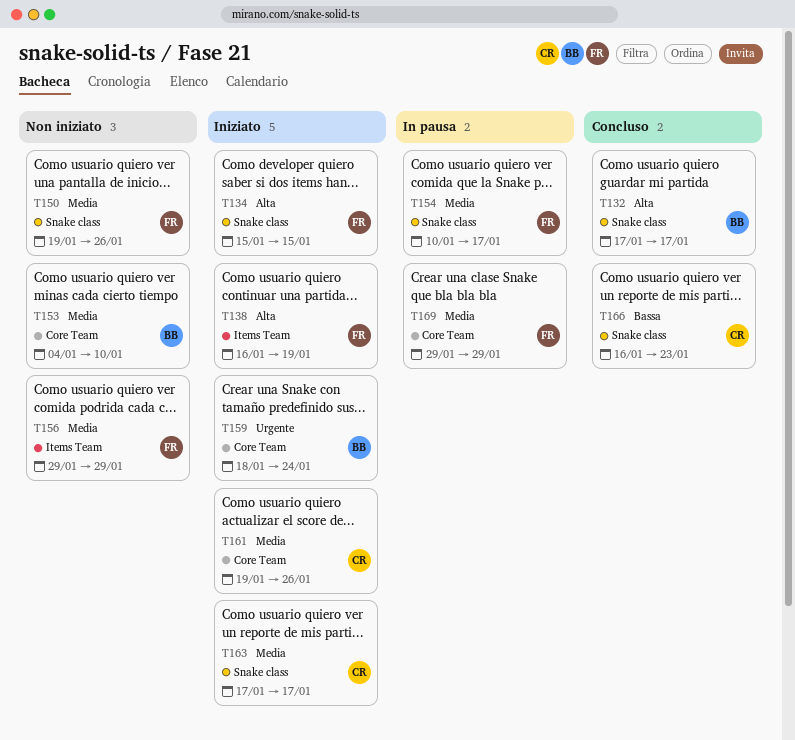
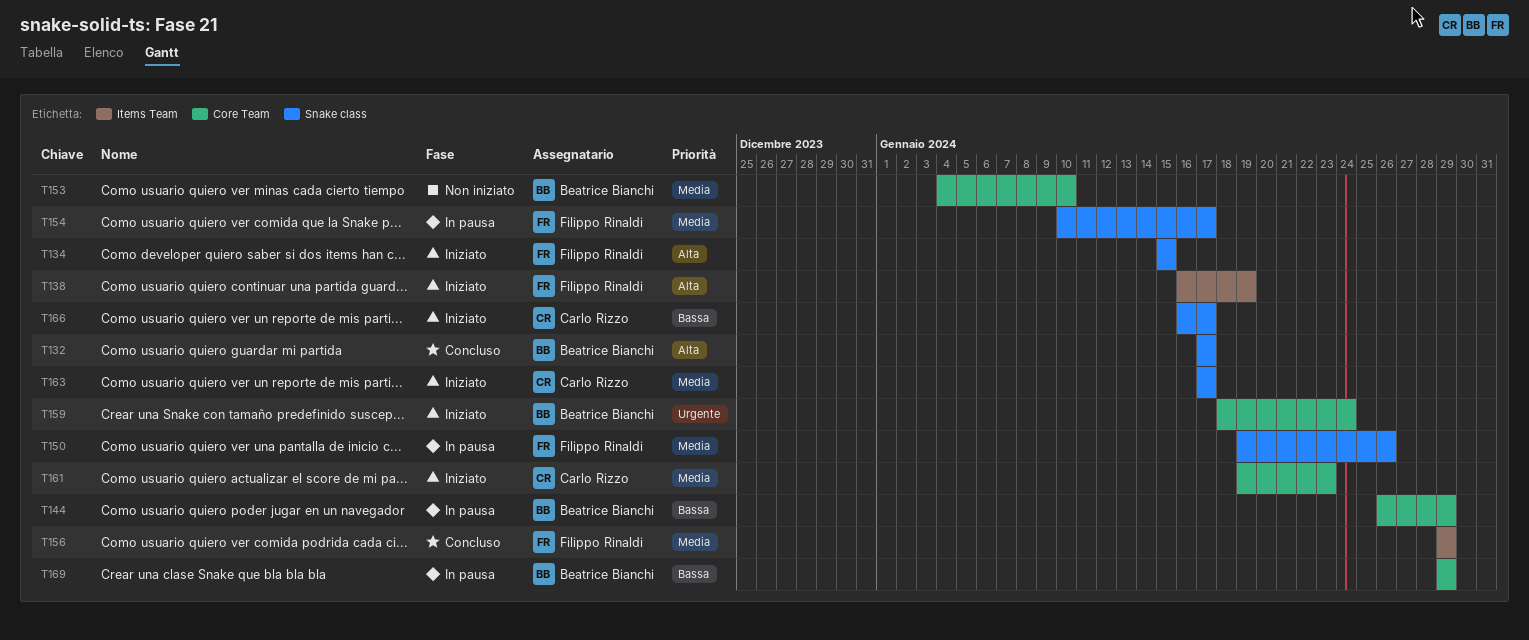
T144: none -> present
T150, status: Non iniziato -> In pausa
T156, status: Non iniziato -> Concluso
T161, due: Jan 26 -> Jan 23
T166, status: Concluso -> Iniziato
T166, due: Jan 23 -> Jan 17
T169, owner: Filippo Rinaldi -> Beatrice Bianchi
T169, priority: Media -> Bassa

